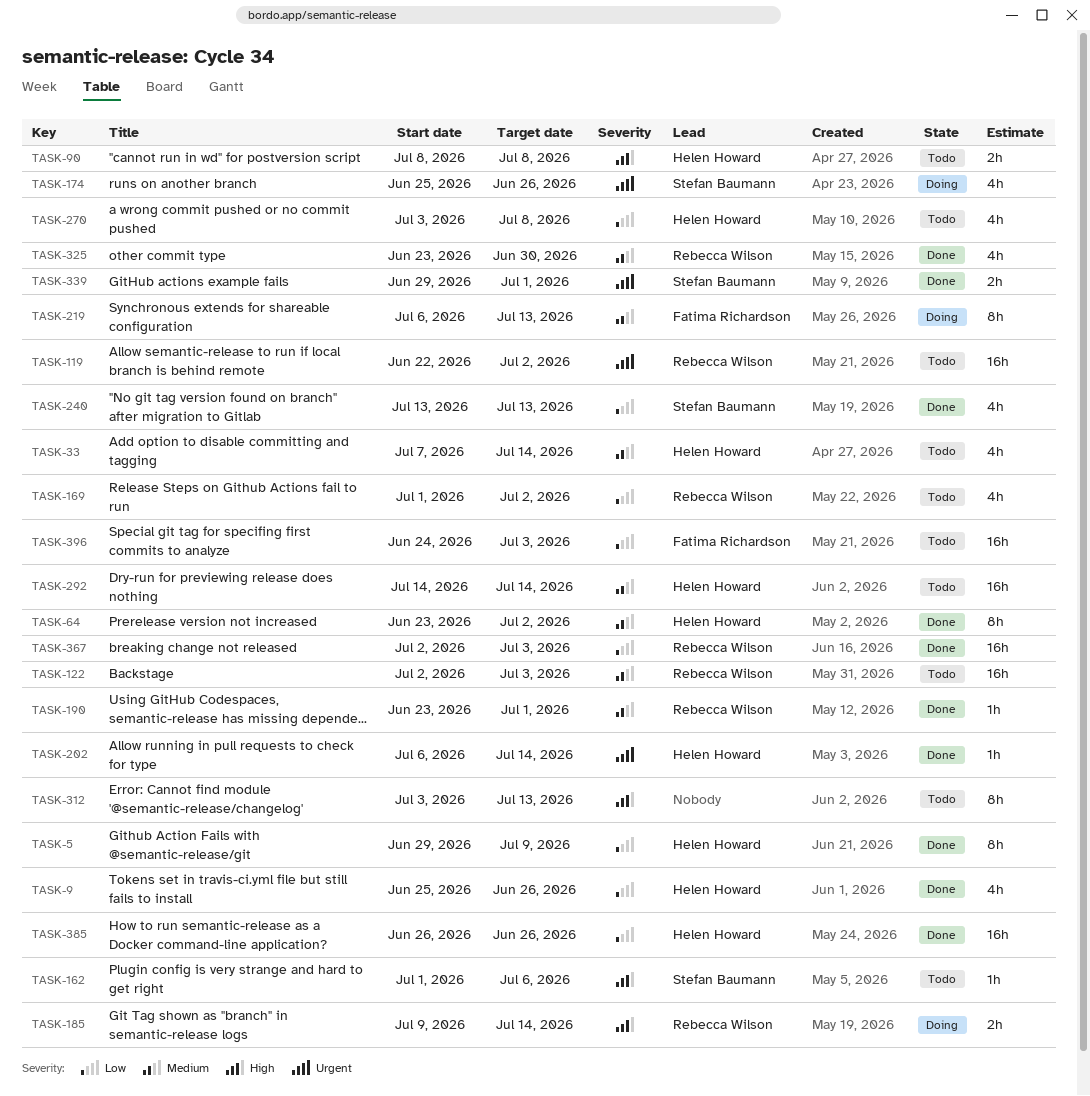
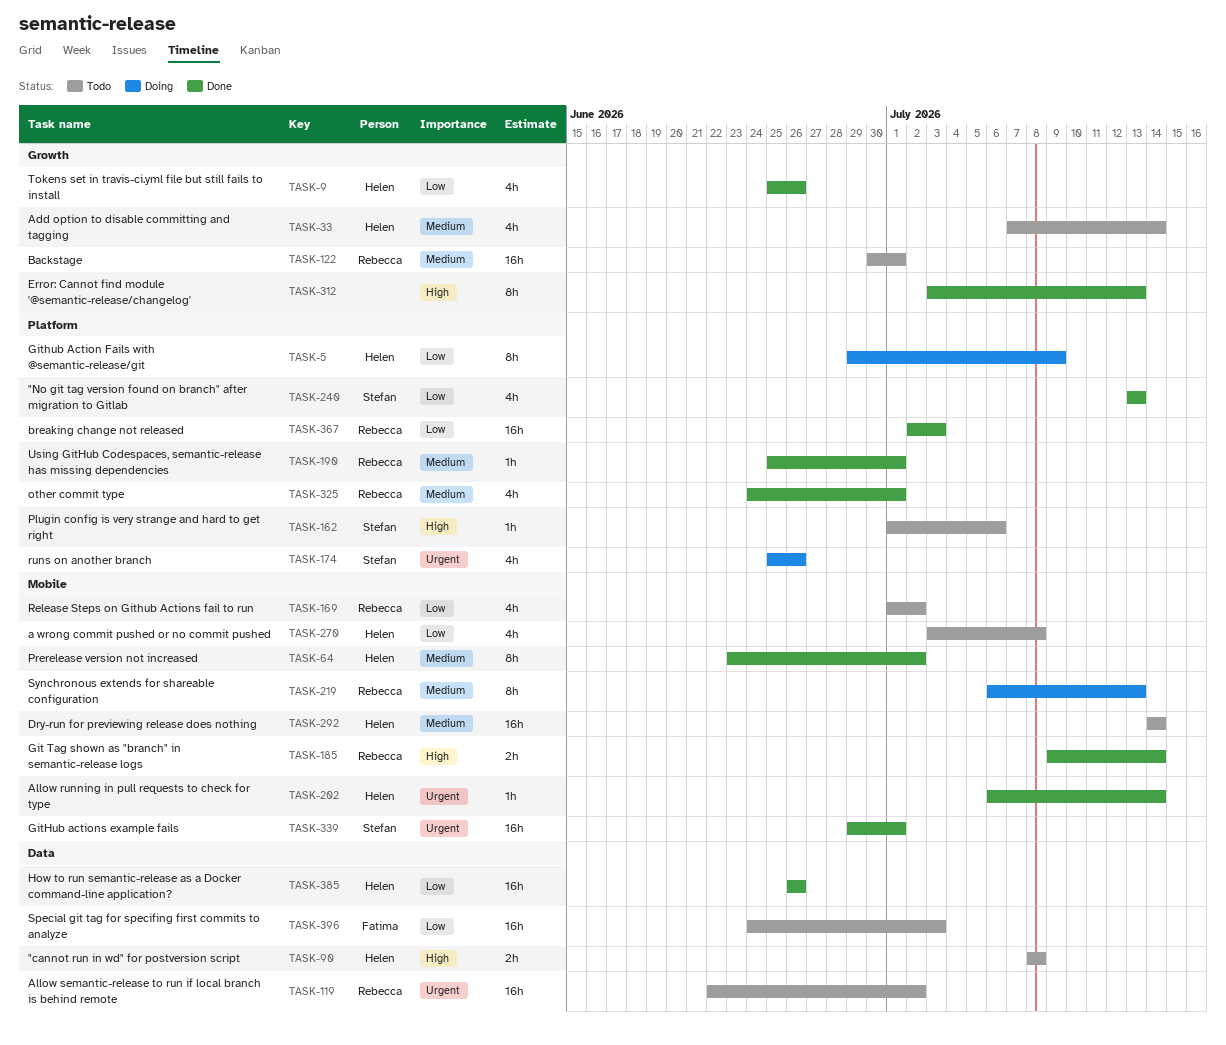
TASK-5, status: Done -> Doing
TASK-122, start: Jul 2 -> Jun 30
TASK-122, due: Jul 3 -> Jul 1
TASK-185, status: Doing -> Done
TASK-190, start: Jun 23 -> Jun 25
TASK-219, owner: Fatima Richardson -> Rebecca Wilson
TASK-312, status: Todo -> Done
TASK-325, start: Jun 23 -> Jun 24
TASK-325, due: Jun 30 -> Jul 1
TASK-339, estimate: 2h -> 16h

